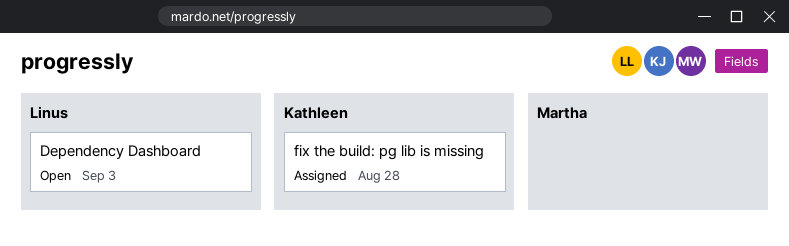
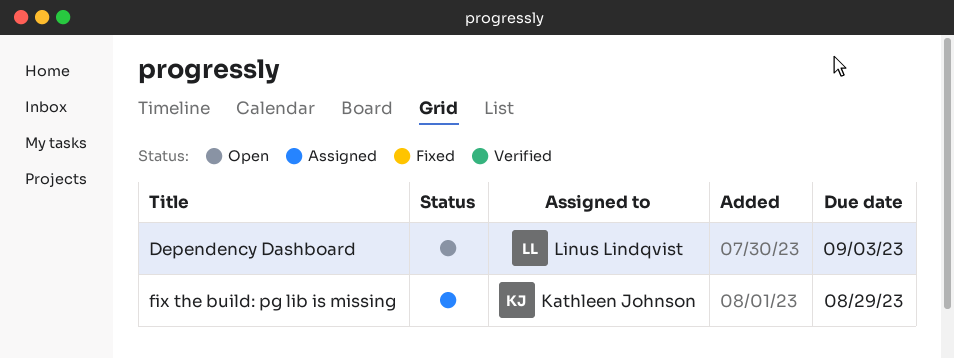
fix the build: pg lib is missing, due: Aug 28 -> Aug 29

